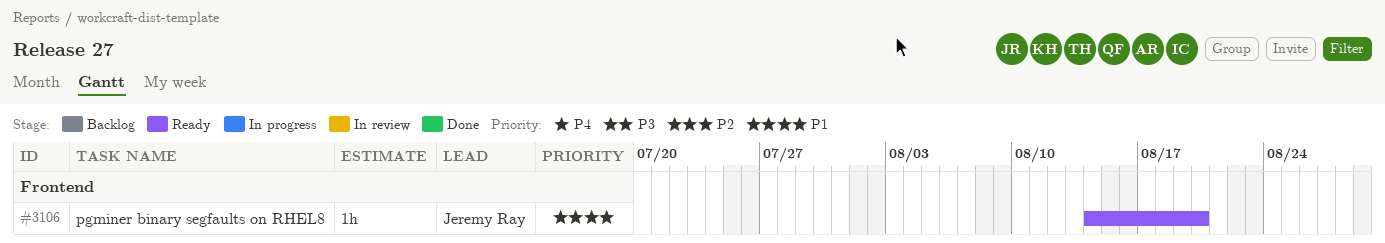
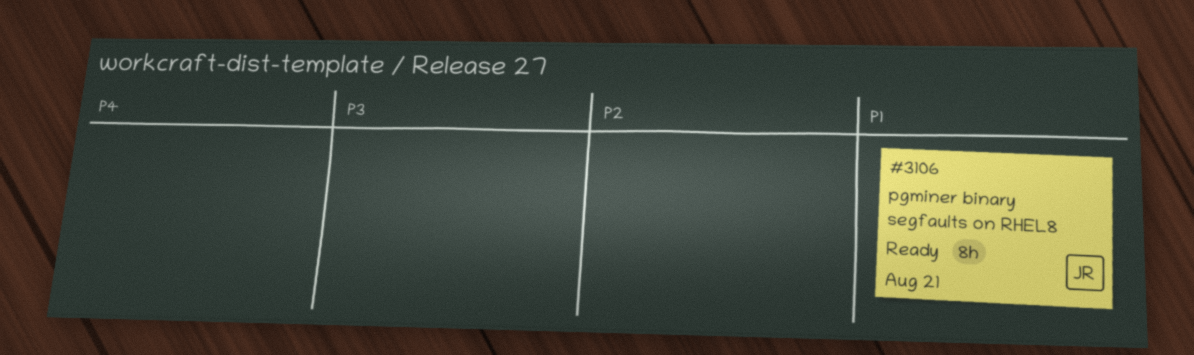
#3106, estimate: 1h -> 8h
#3106, due: Aug 20 -> Aug 21

